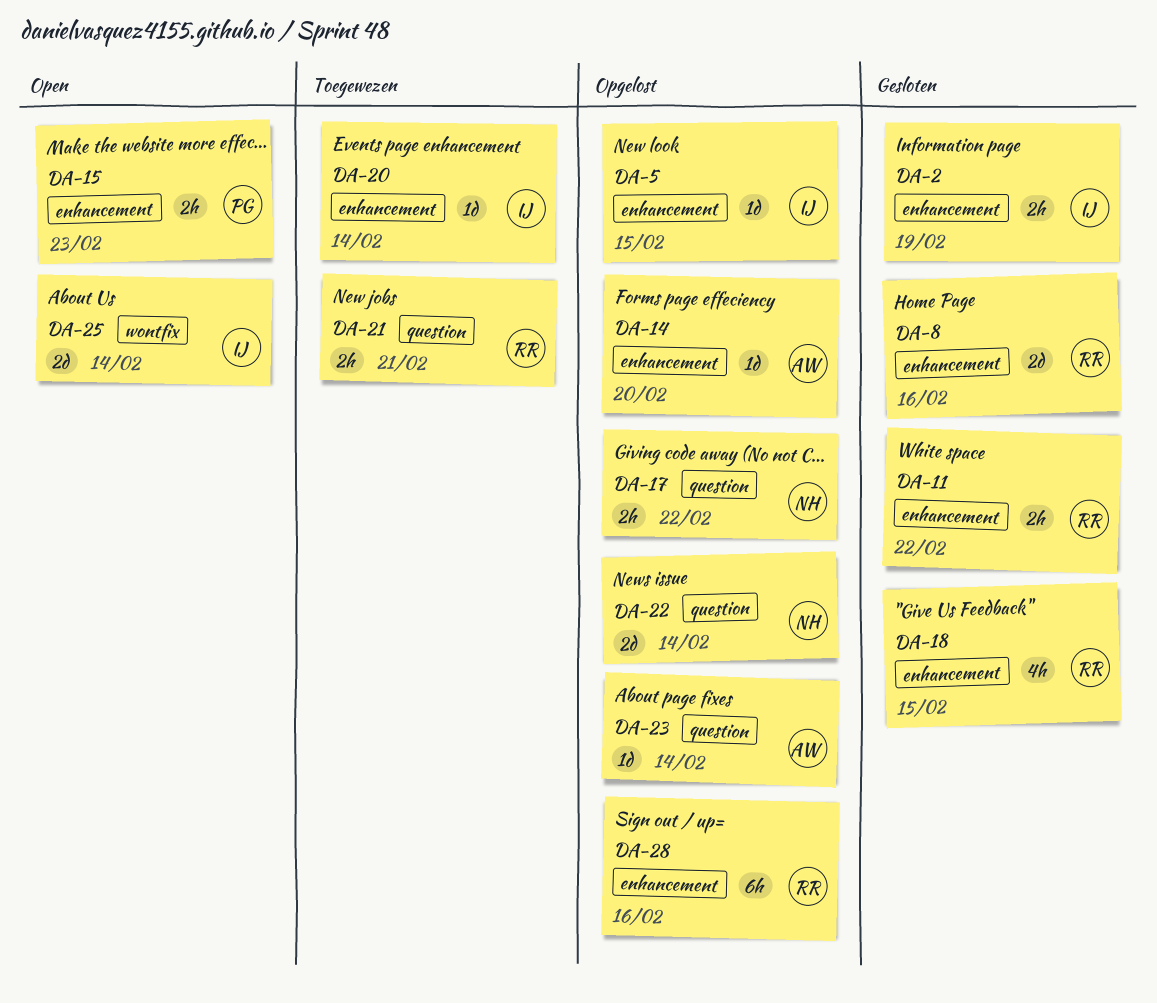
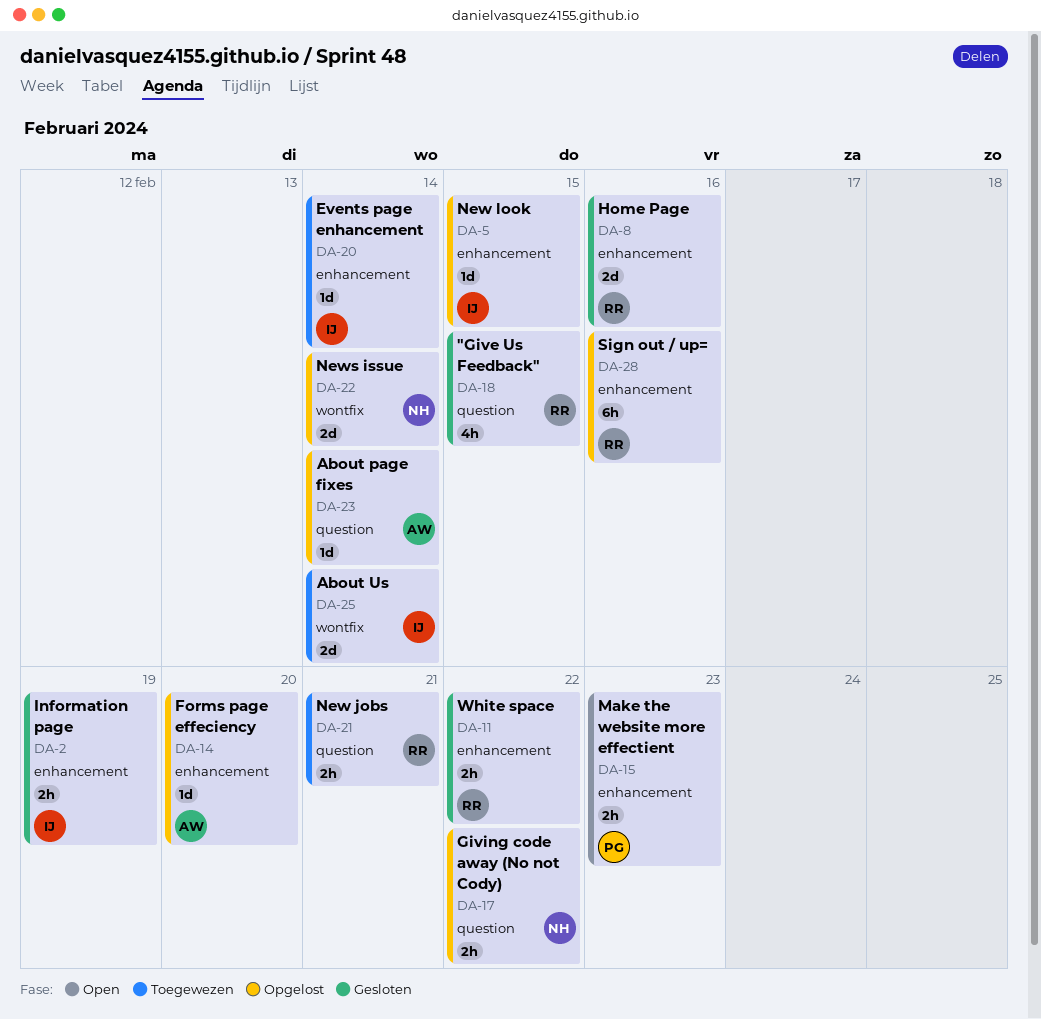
DA-18, label: enhancement -> question
DA-22, label: question -> wontfix
DA-25, status: Open -> Toegewezen

